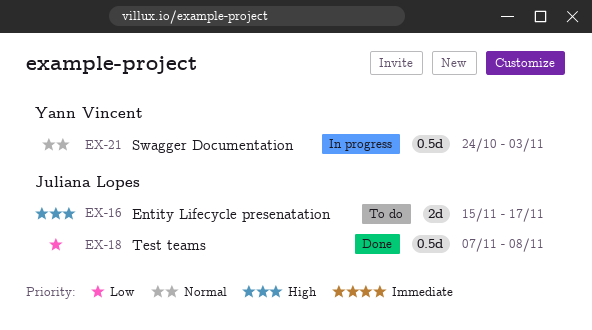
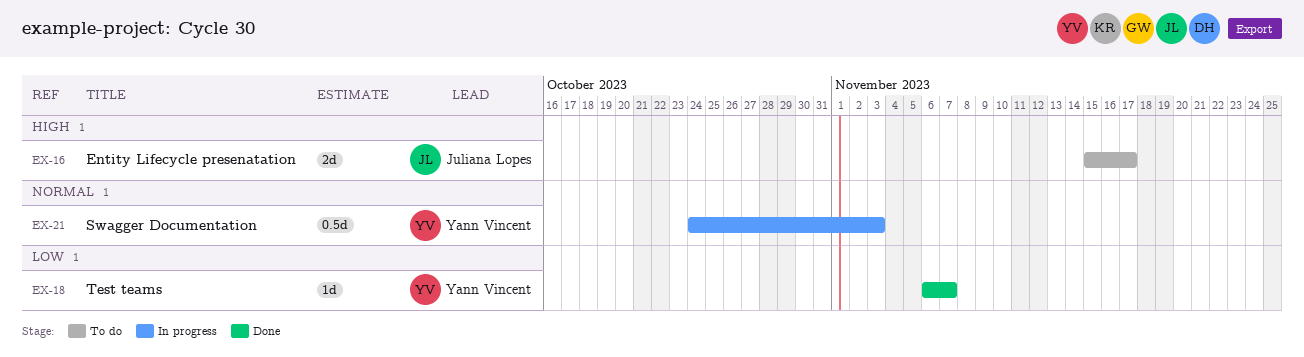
EX-18, owner: Juliana Lopes -> Yann Vincent
EX-18, estimate: 0.5d -> 1d
EX-18, start: Nov 7 -> Nov 6
EX-18, due: Nov 8 -> Nov 7

